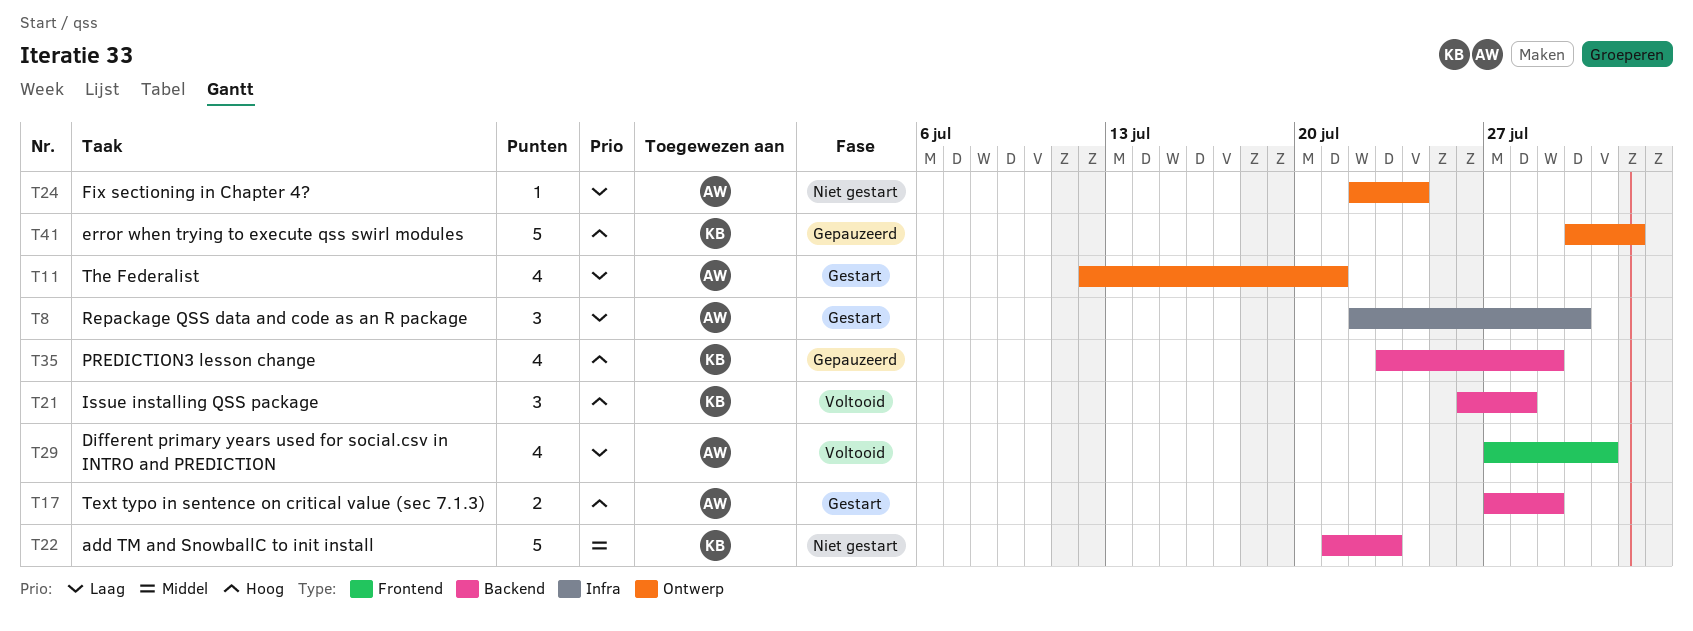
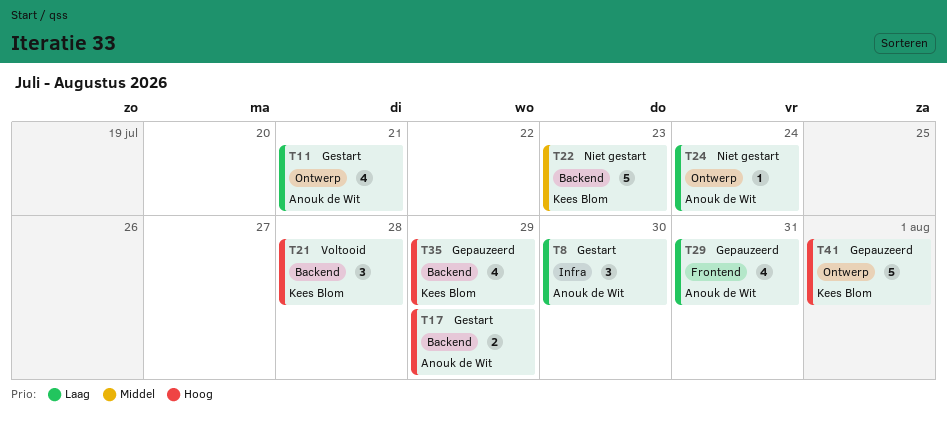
T29, status: Voltooid -> Gepauzeerd

